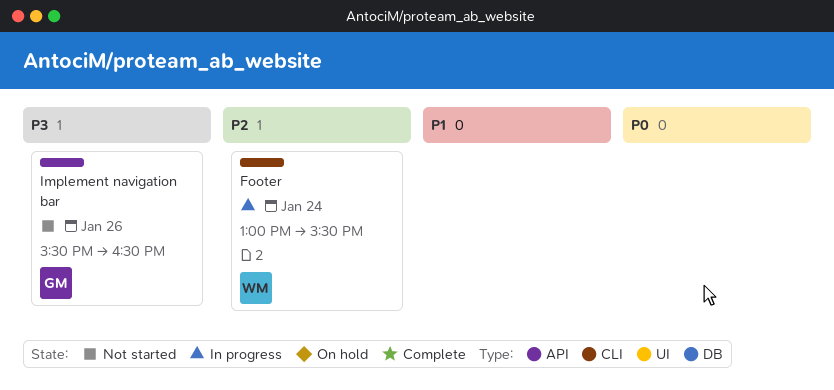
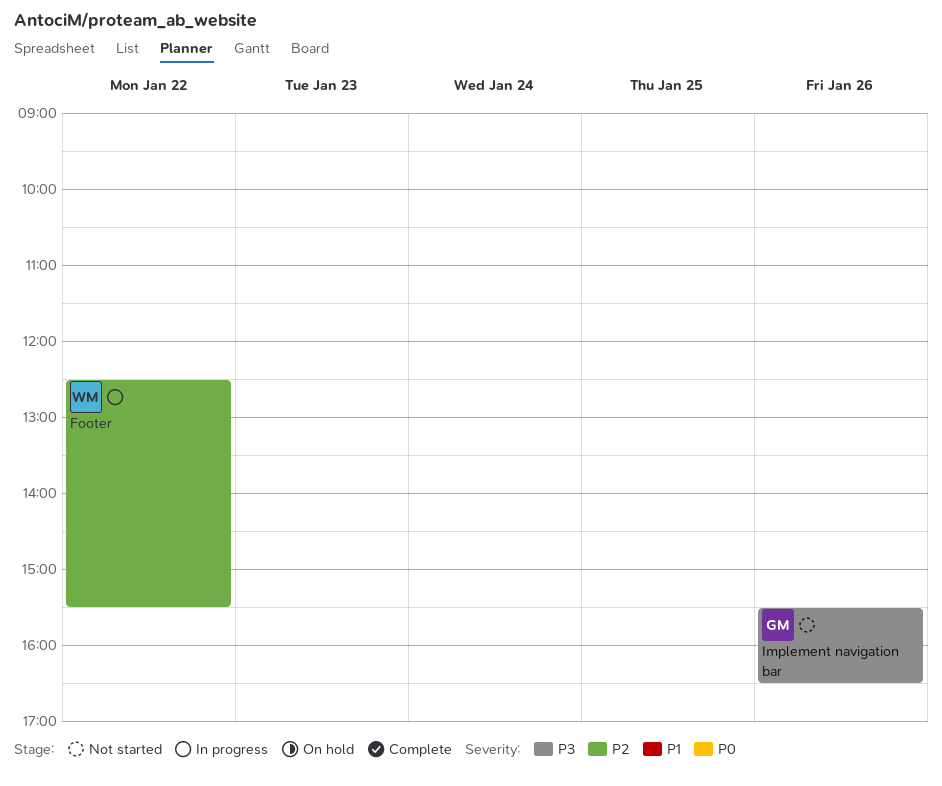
Footer, day: Jan 24 -> Jan 22
Footer, begins: 13:00 -> 12:30

